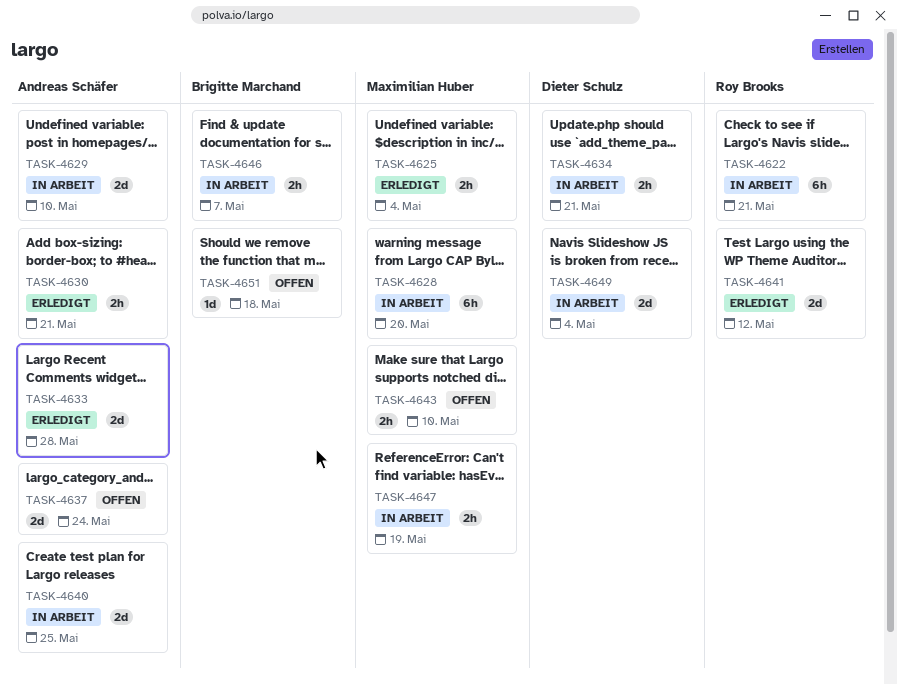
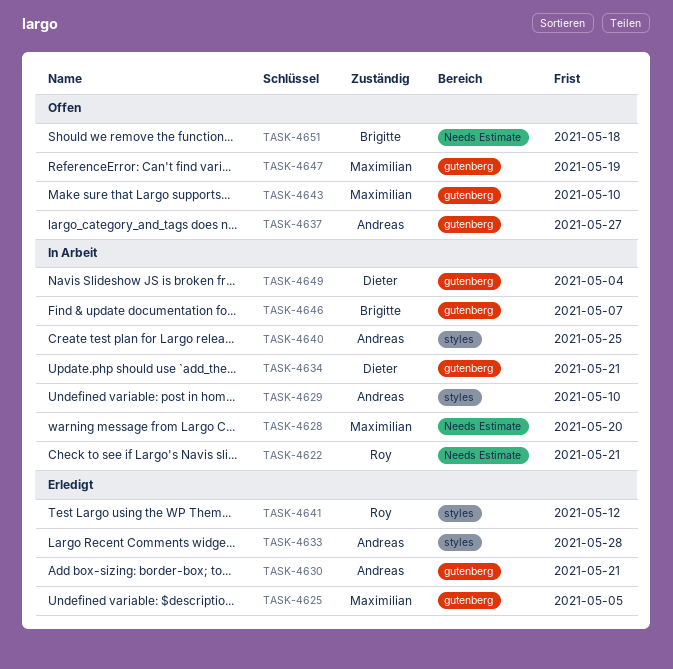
TASK-4625, due: May 4 -> May 5
TASK-4637, due: May 24 -> May 27
TASK-4647, status: In Arbeit -> Offen

